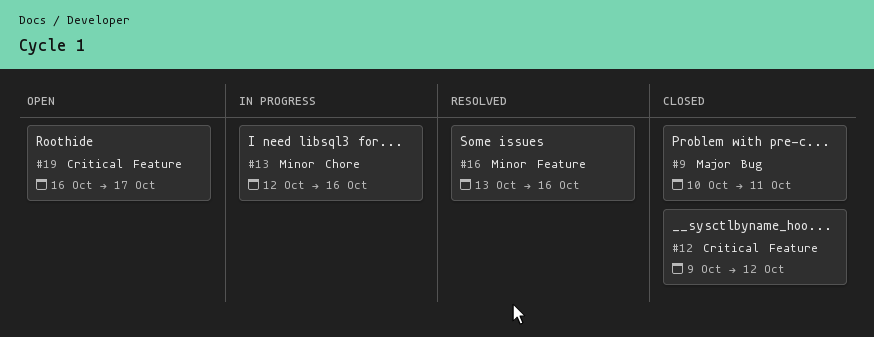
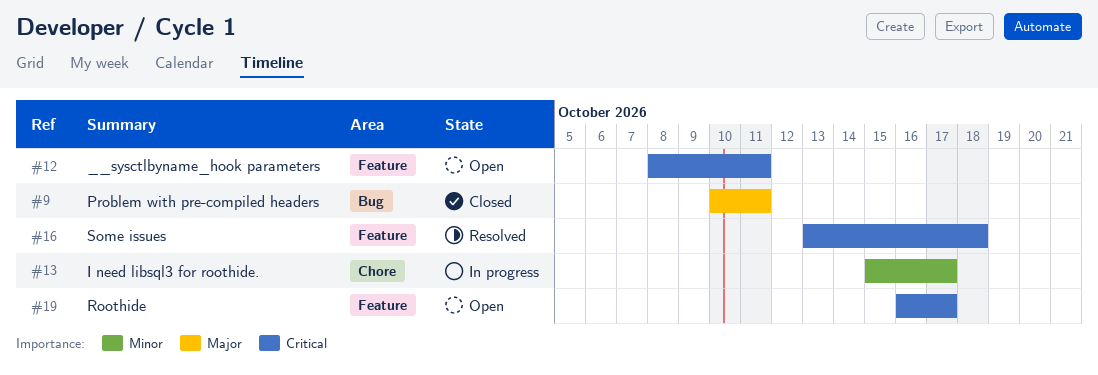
#12, status: Closed -> Open
#12, start: Oct 9 -> Oct 8
#12, due: Oct 12 -> Oct 11
#13, start: Oct 12 -> Oct 15
#13, due: Oct 16 -> Oct 17
#16, priority: Minor -> Critical
#16, due: Oct 16 -> Oct 18

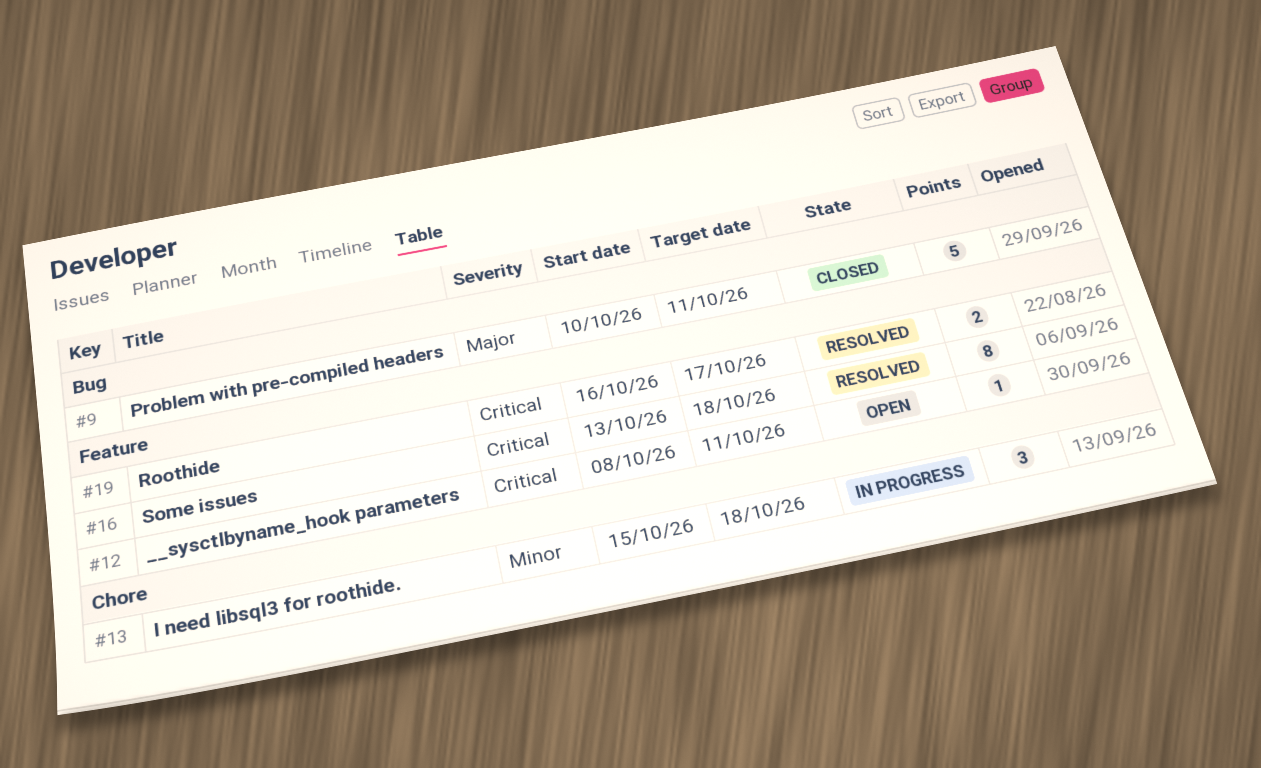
#13, due: Oct 17 -> Oct 18
#19, status: Open -> Resolved

